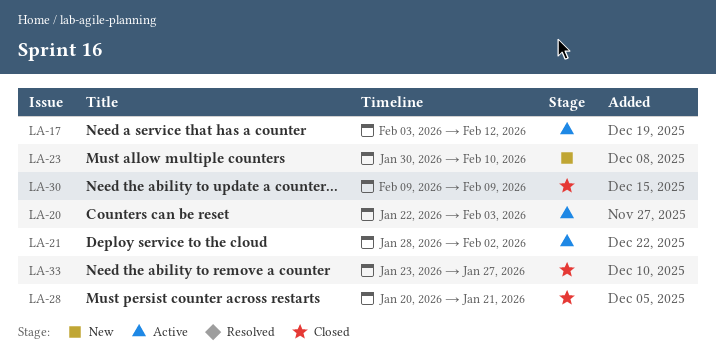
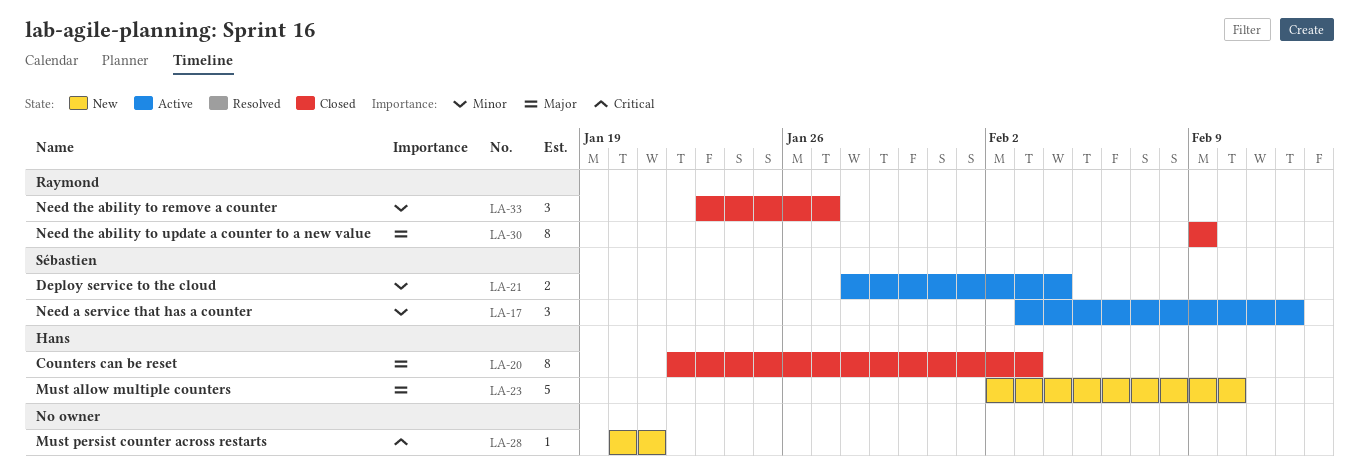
LA-20, status: Active -> Closed
LA-21, due: Feb 2 -> Feb 4
LA-23, start: Jan 30 -> Feb 2
LA-28, status: Closed -> New

